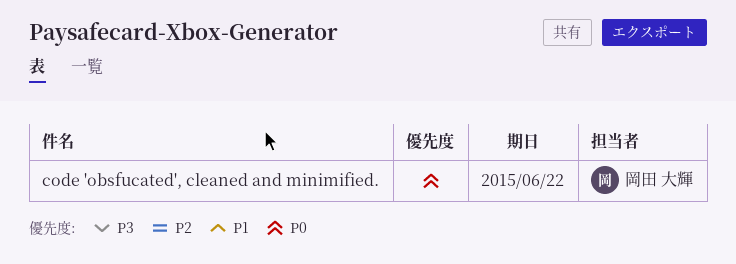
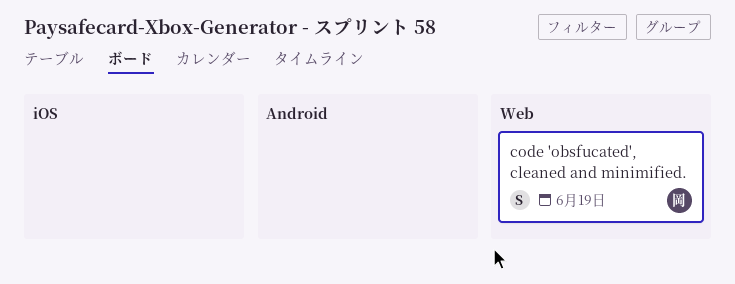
code 'obsfucated', cleaned and minimified., due: Jun 22 -> Jun 19

